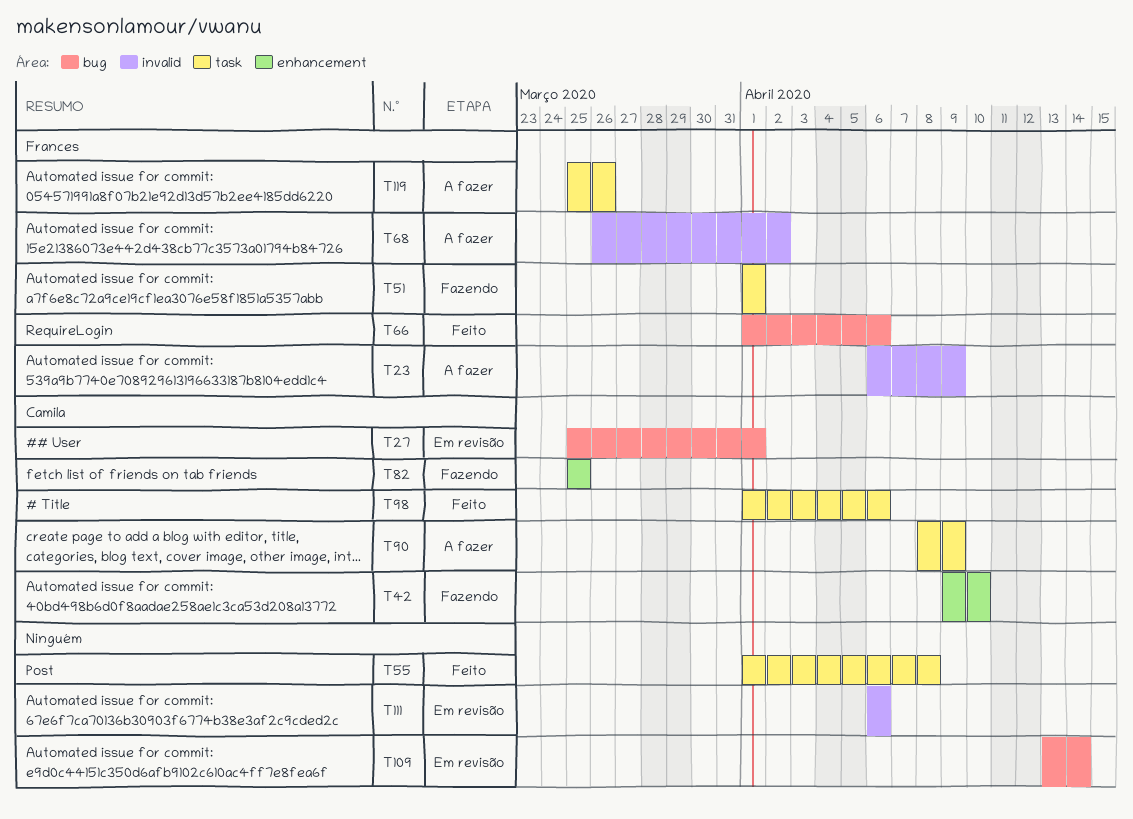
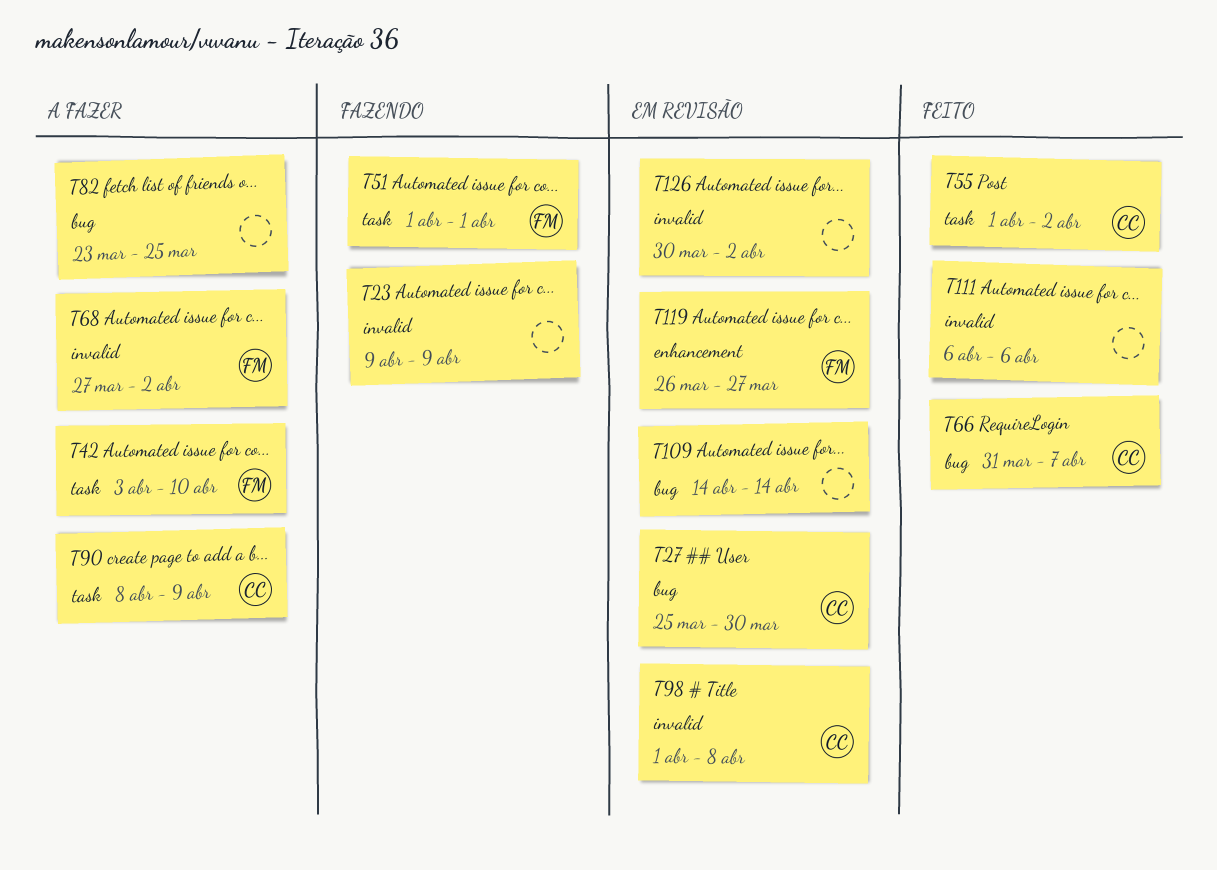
T23, status: A fazer -> Fazendo
T23, owner: Frances -> none
T23, start: Apr 6 -> Apr 9
T27, due: Apr 1 -> Mar 30
T42, status: Fazendo -> A fazer
T42, owner: Camila -> Frances
T42, label: enhancement -> task
T42, start: Apr 9 -> Apr 3
T55, owner: none -> Camila
T55, due: Apr 8 -> Apr 2
T66, owner: Frances -> Camila
T66, start: Apr 1 -> Mar 31
T66, due: Apr 6 -> Apr 7
T68, start: Mar 26 -> Mar 27
T82, status: Fazendo -> A fazer
T82, owner: Camila -> none
T82, label: enhancement -> bug
T82, start: Mar 25 -> Mar 23
T98, status: Feito -> Em revisão
T98, label: task -> invalid
T98, due: Apr 6 -> Apr 8
T109, start: Apr 13 -> Apr 14
T111, status: Em revisão -> Feito
T119, status: A fazer -> Em revisão
T119, label: task -> enhancement
T119, start: Mar 25 -> Mar 26
T119, due: Mar 26 -> Mar 27
T126: none -> present

